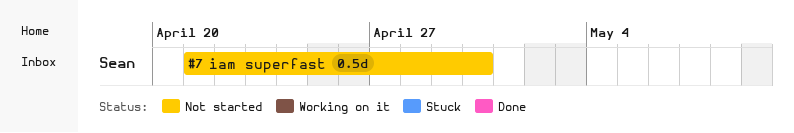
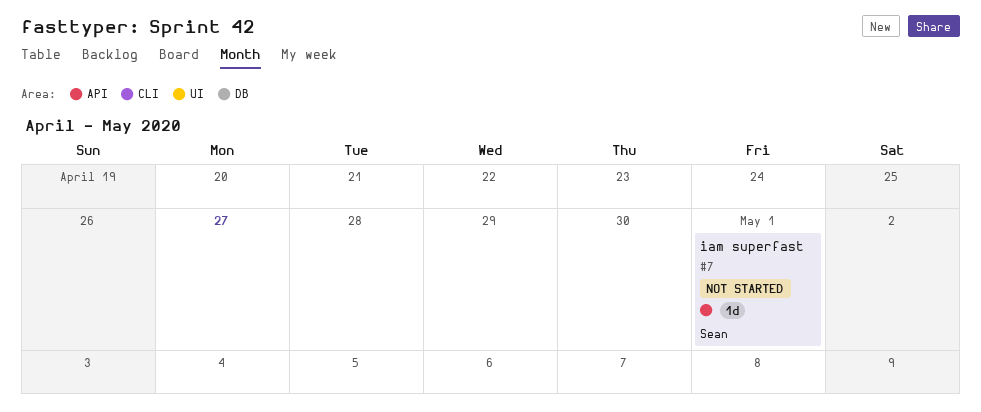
#7, estimate: 0.5d -> 1d
#7, due: Apr 30 -> May 1

